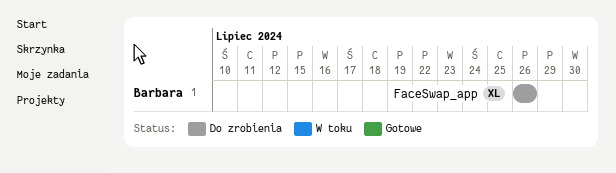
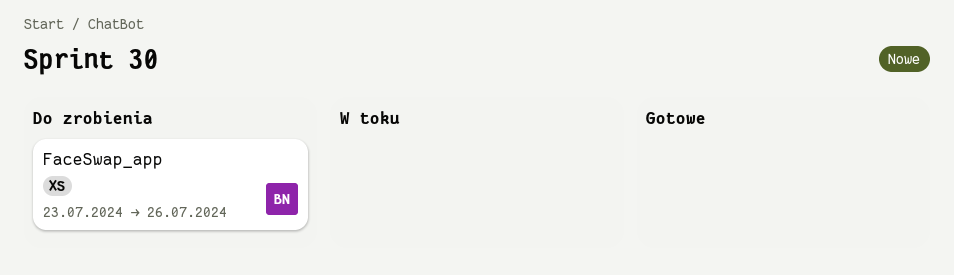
FaceSwap_app, estimate: XL -> XS
FaceSwap_app, start: Jul 26 -> Jul 23

